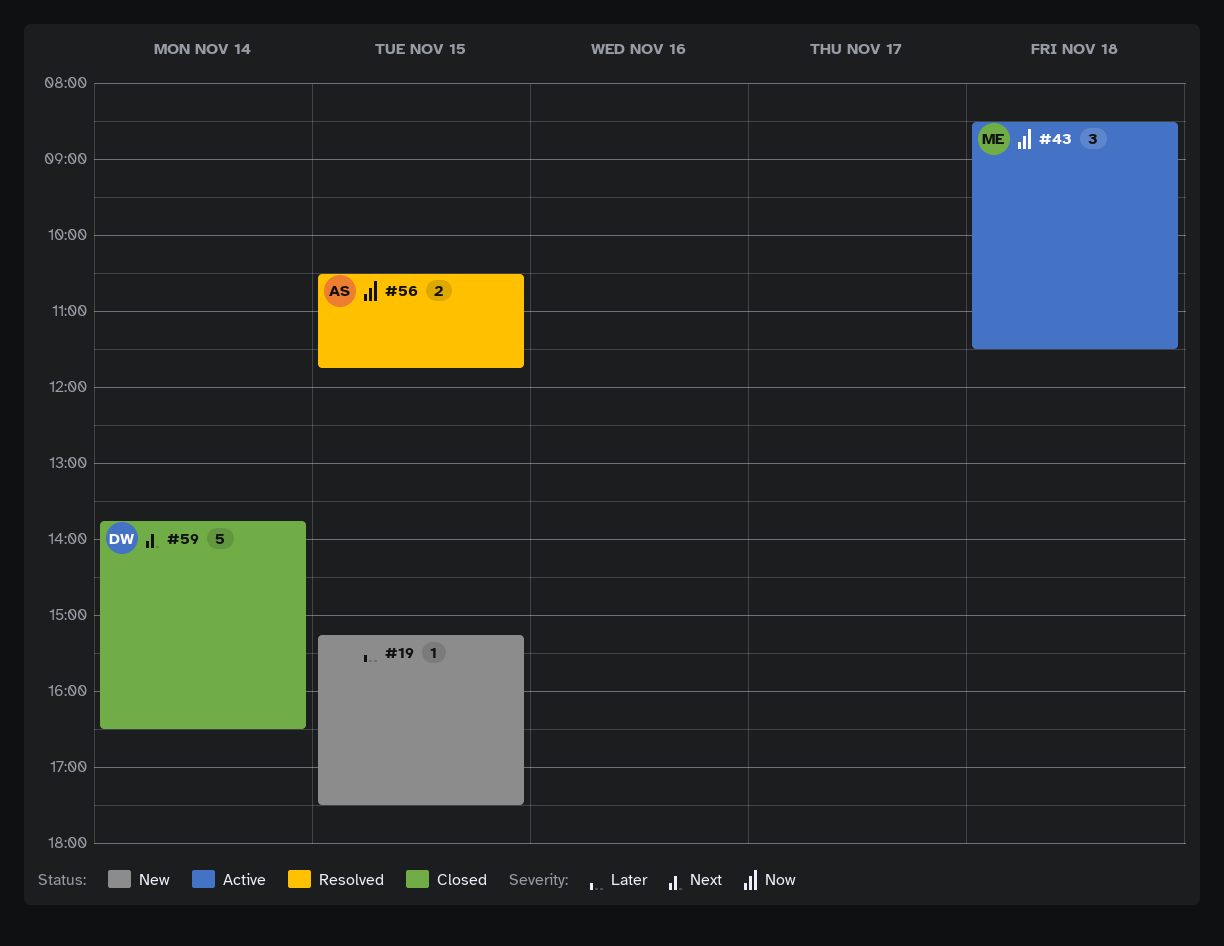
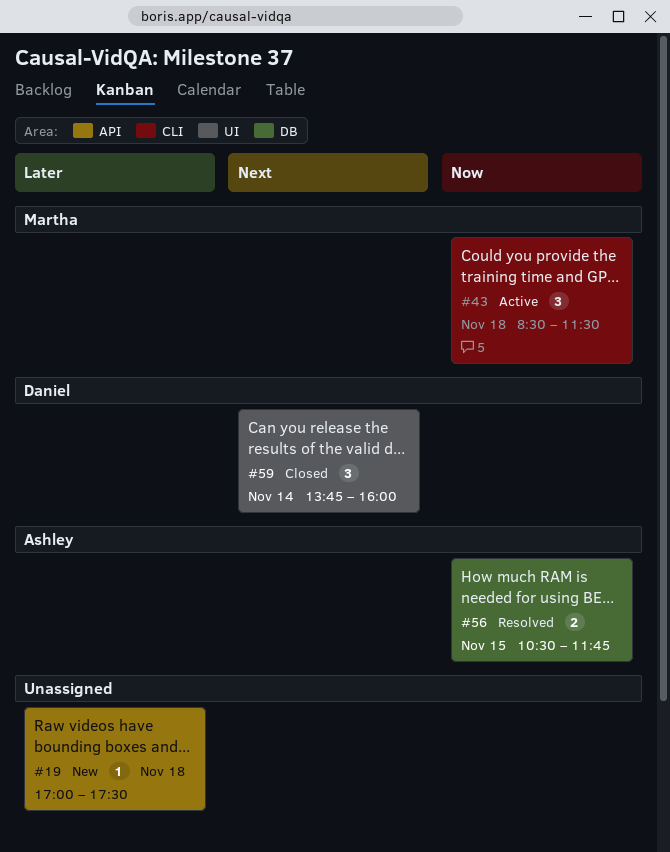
#19, day: Nov 15 -> Nov 18
#19, begins: 15:15 -> 17:00
#59, estimate: 5 -> 3
#59, ends: 16:30 -> 16:00

